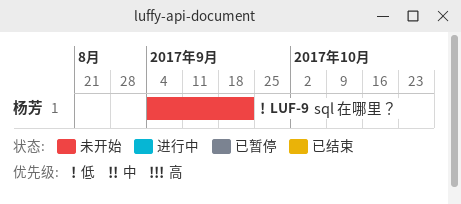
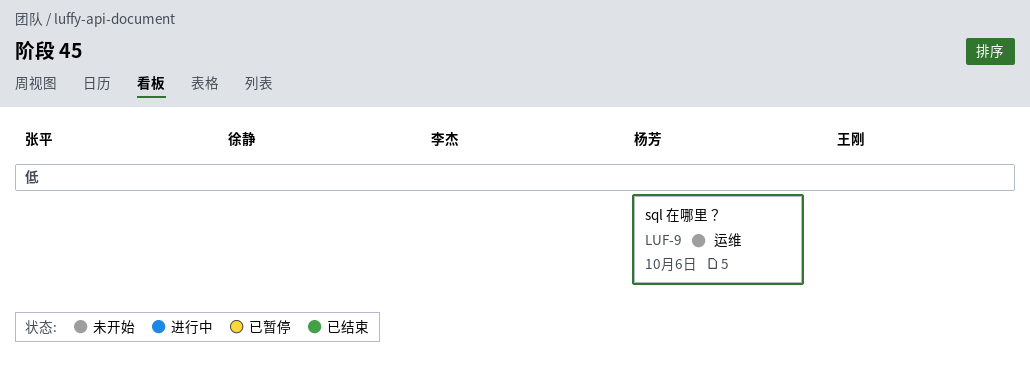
LUF-9, due: Sep 22 -> Oct 6

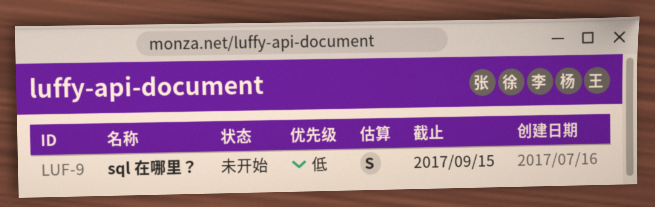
LUF-9, due: Oct 6 -> Sep 15

